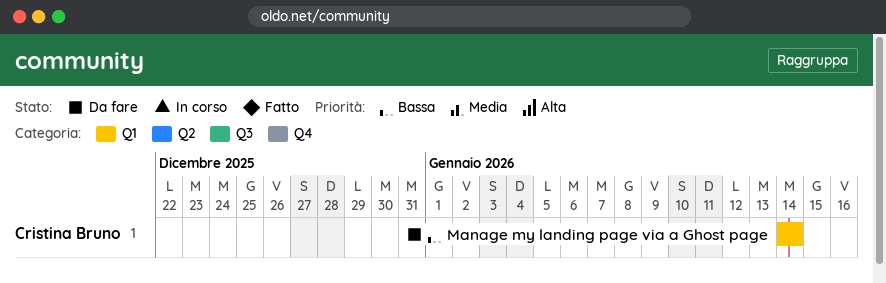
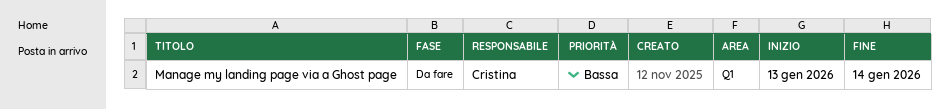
Manage my landing page via a Ghost page, start: Jan 14 -> Jan 13

